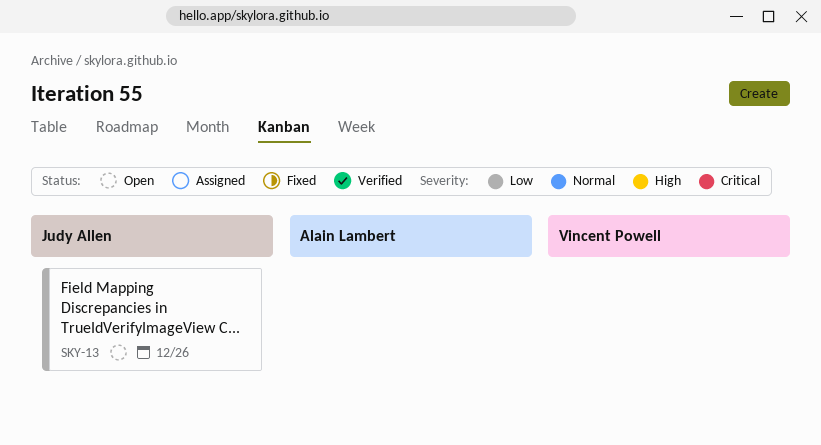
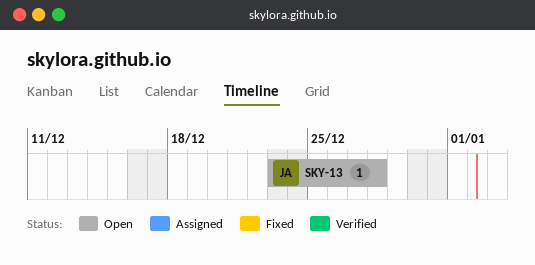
SKY-13, due: Dec 26 -> Dec 28

